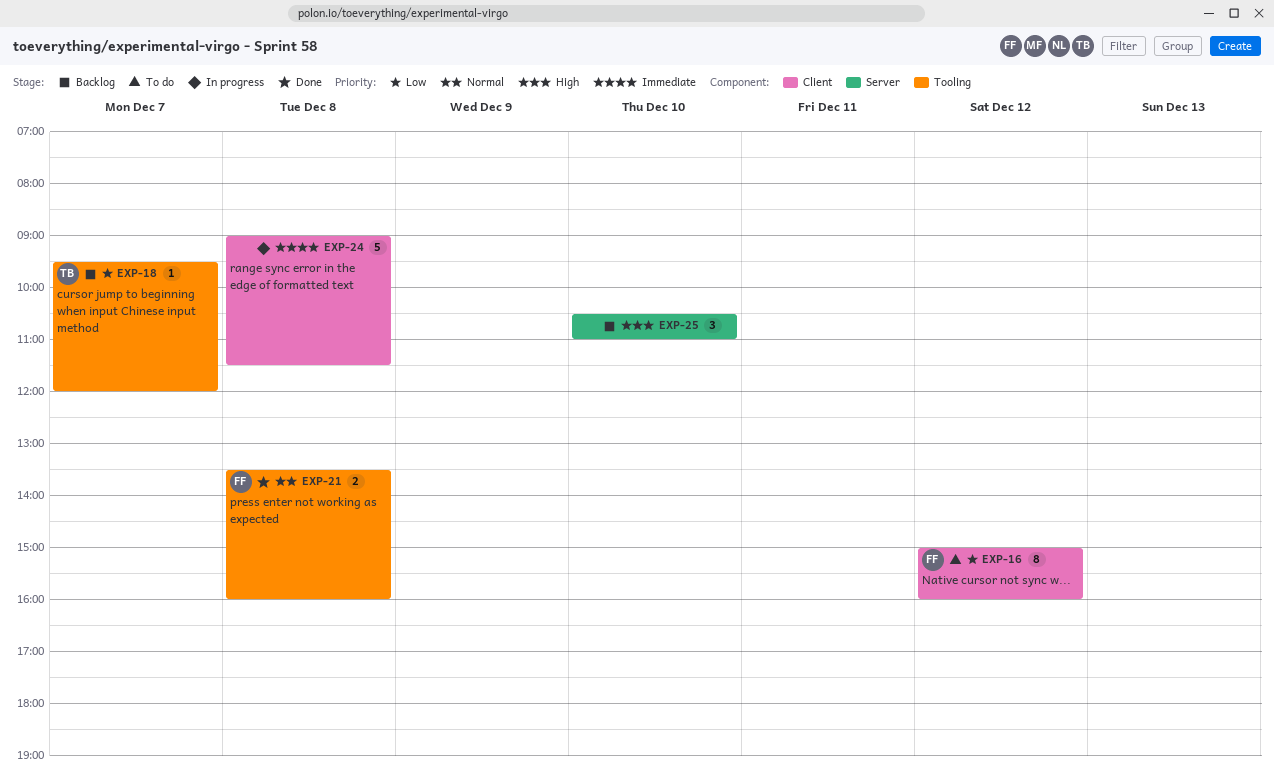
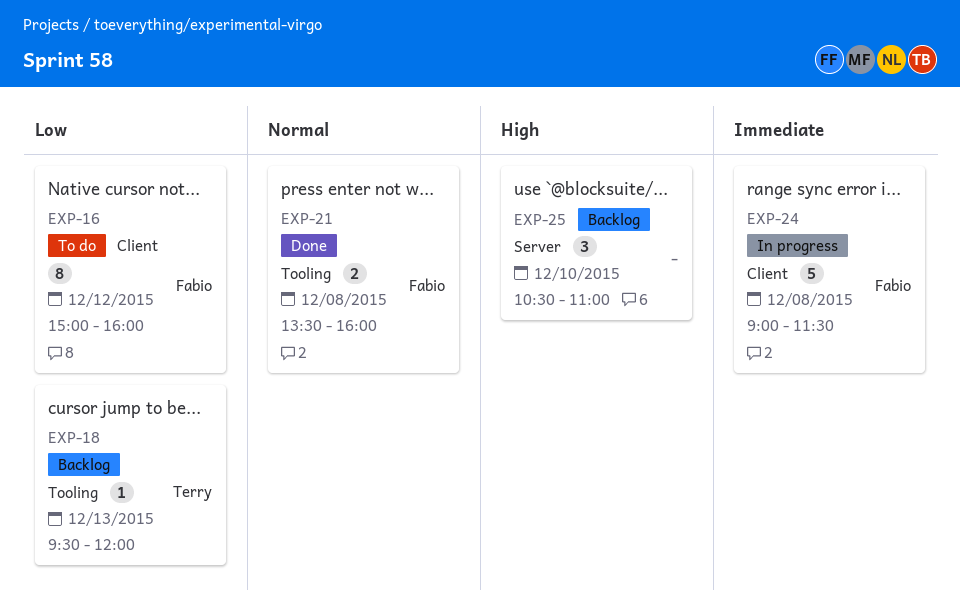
EXP-18, day: Dec 7 -> Dec 13
EXP-24, owner: none -> Fabio

